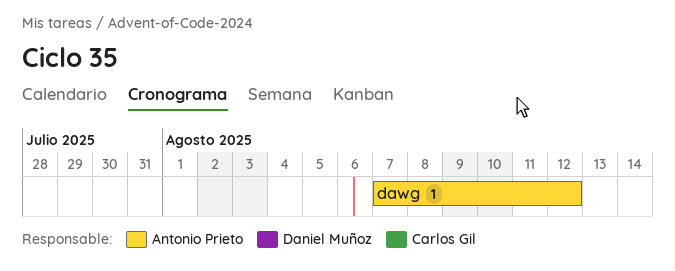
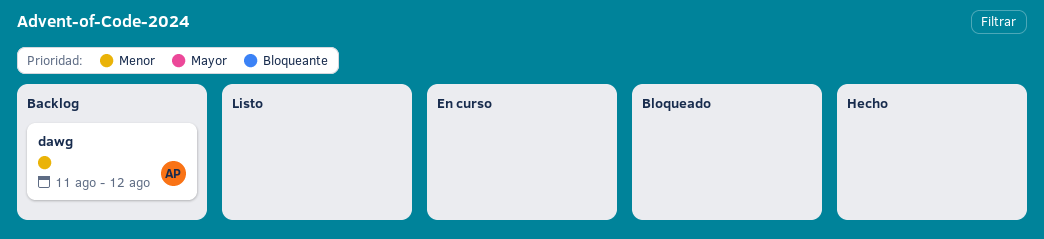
dawg, start: Aug 7 -> Aug 11

